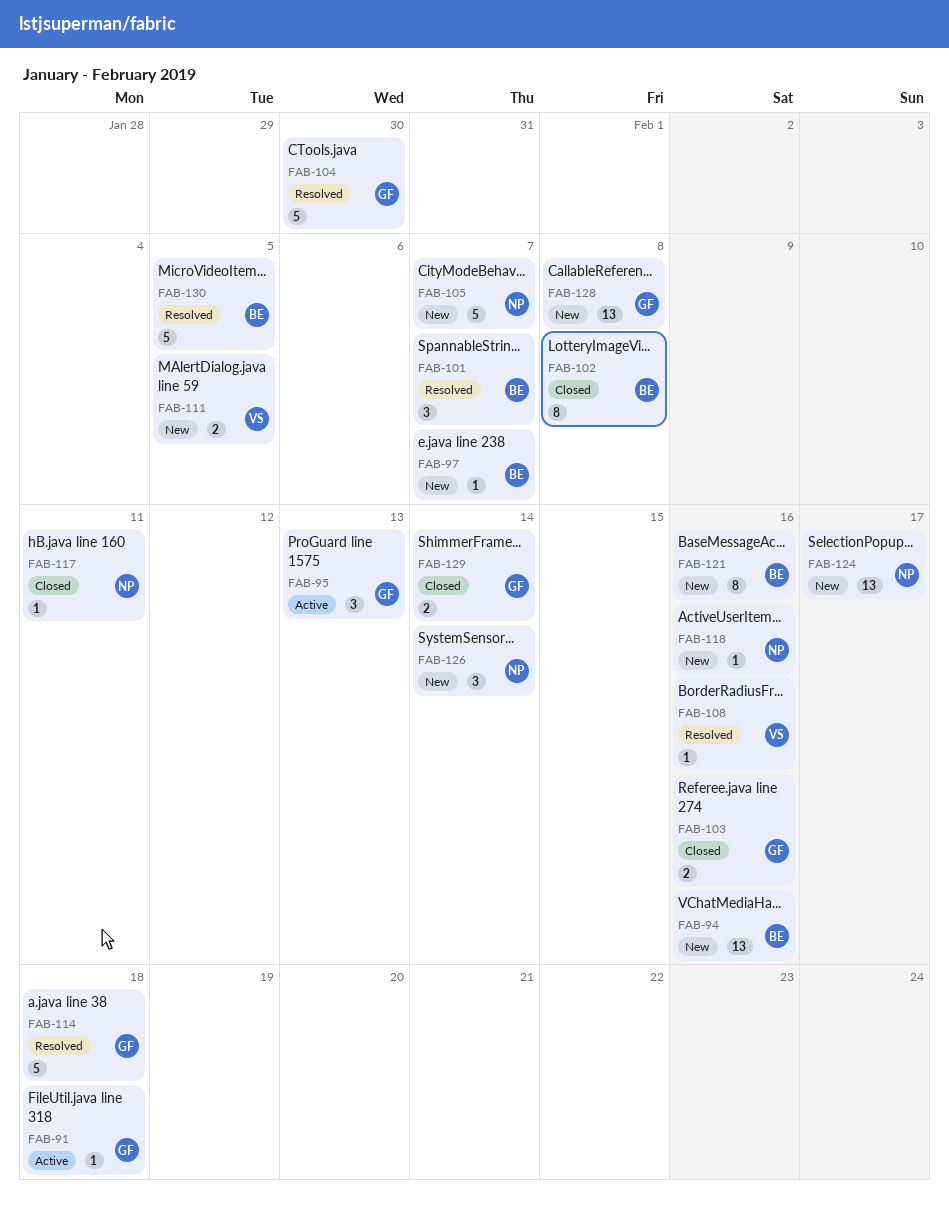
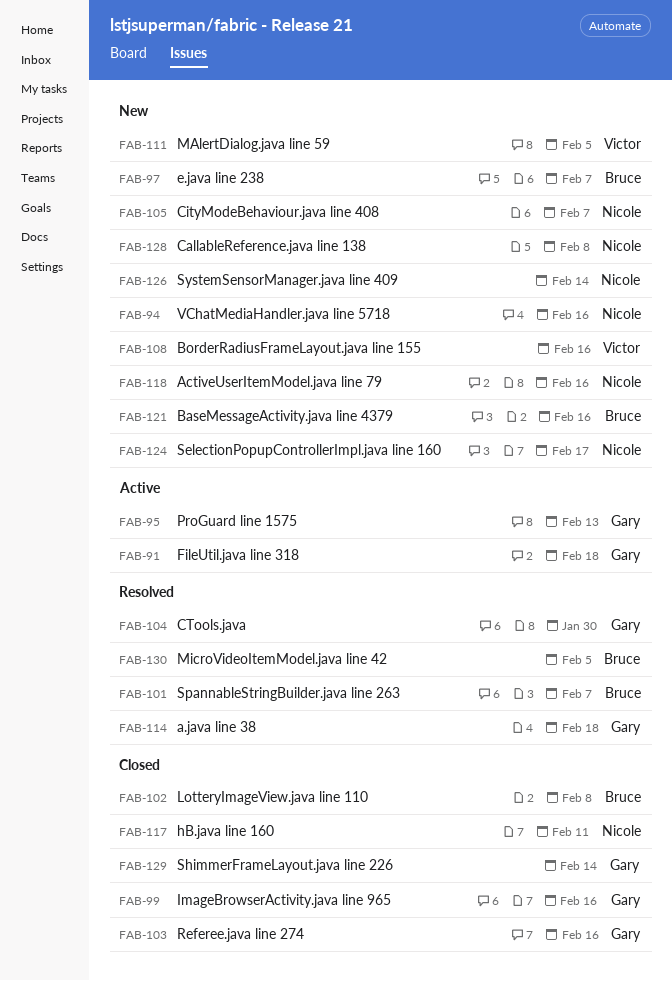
FAB-94, owner: Bruce -> Nicole
FAB-99: none -> present
FAB-108, status: Resolved -> New
FAB-128, owner: Gary -> Nicole

